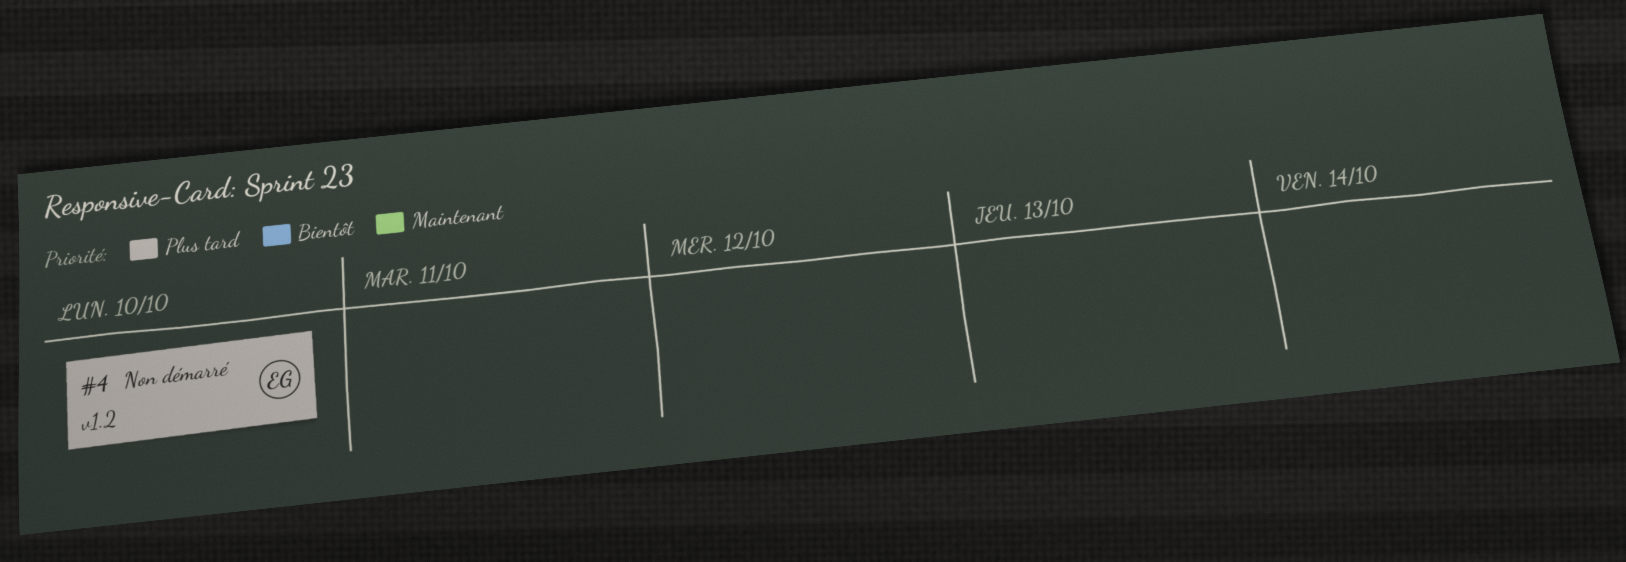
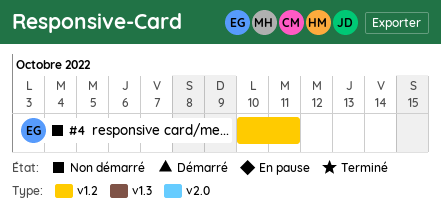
#4, due: Oct 10 -> Oct 11

